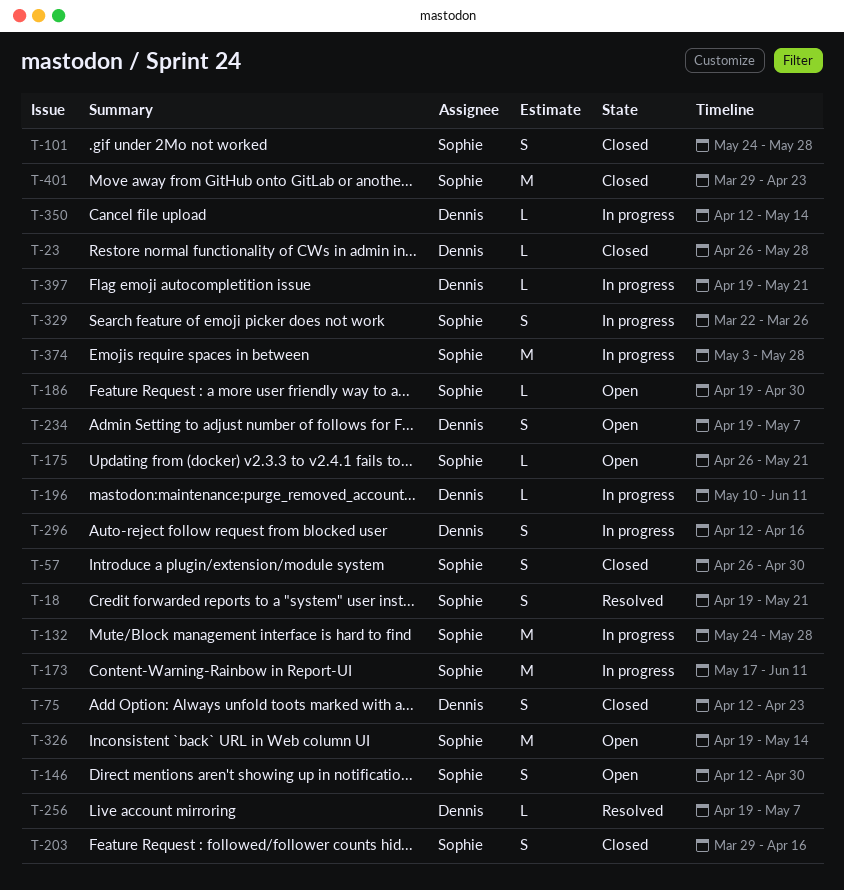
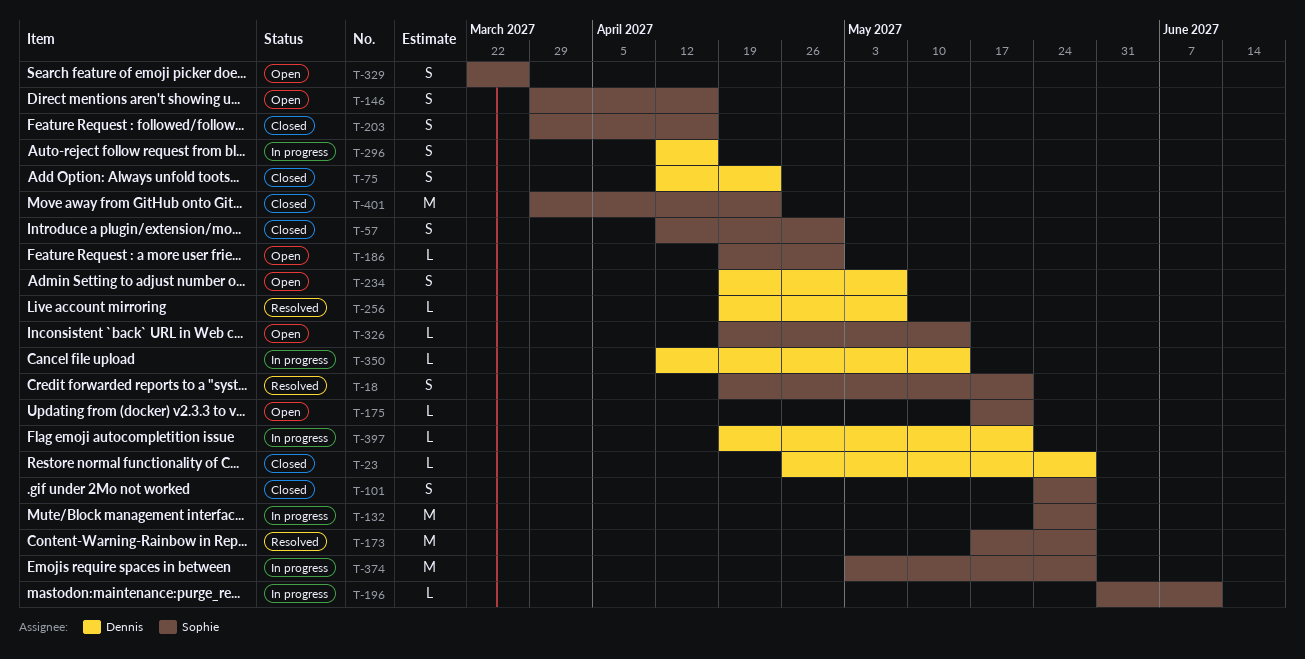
T-57, start: Apr 26 -> Apr 12
T-146, start: Apr 12 -> Mar 29
T-146, due: Apr 30 -> Apr 16
T-173, status: In progress -> Resolved
T-173, due: Jun 11 -> May 28
T-175, start: Apr 26 -> May 17
T-196, owner: Dennis -> Sophie
T-196, start: May 10 -> May 31
T-326, estimate: M -> L
T-329, status: In progress -> Open

